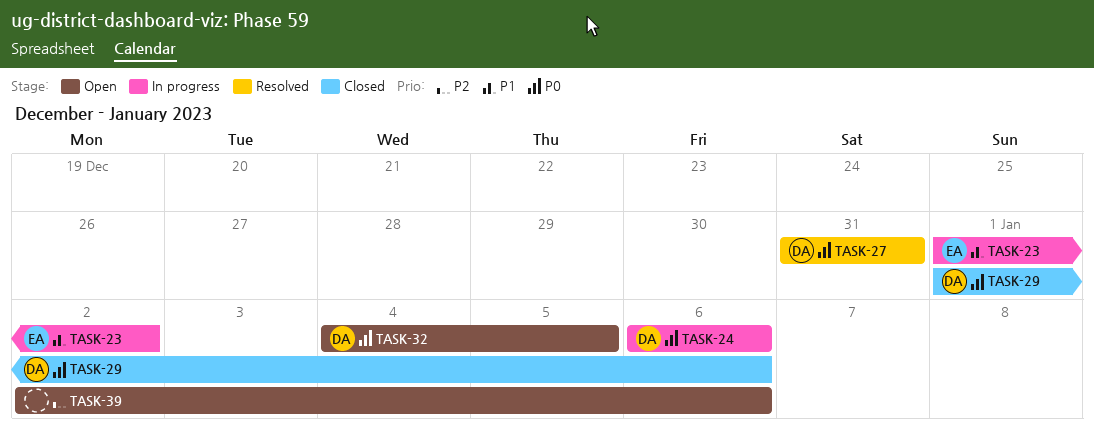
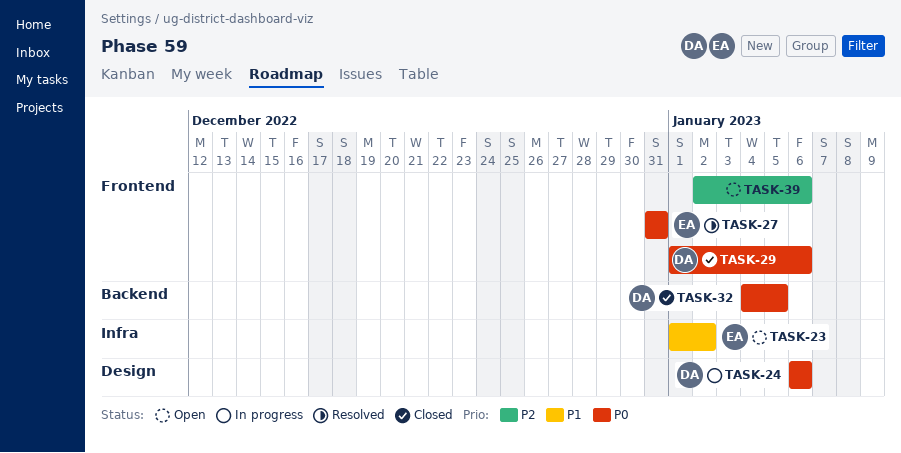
TASK-23, status: In progress -> Open
TASK-27, owner: DA -> EA
TASK-32, status: Open -> Closed

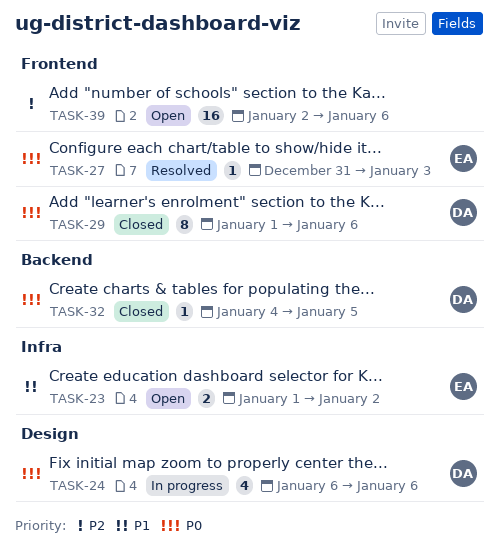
TASK-27, due: Dec 31 -> Jan 3

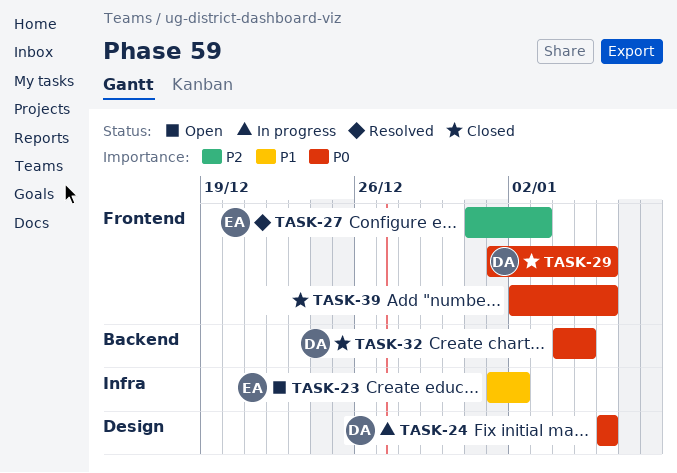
TASK-27, priority: P0 -> P2
TASK-39, status: Open -> Closed
TASK-39, priority: P2 -> P0

